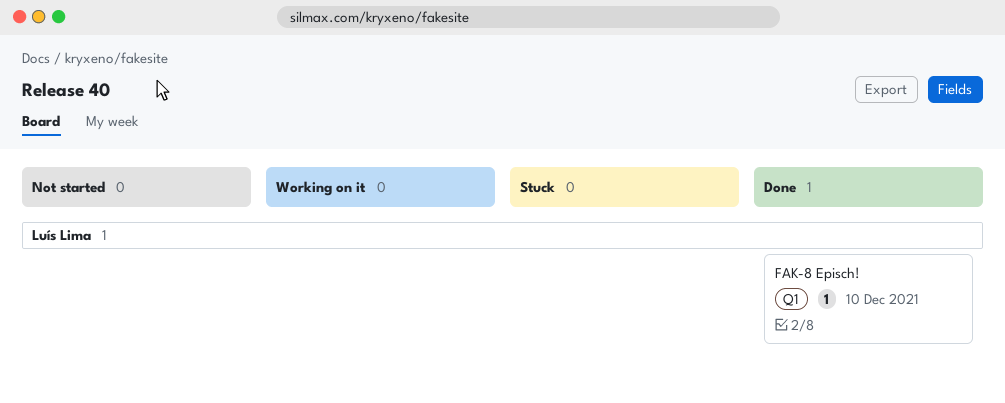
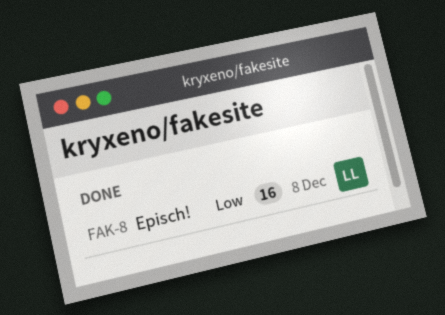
FAK-8, estimate: 1 -> 16
FAK-8, due: Dec 10 -> Dec 8

